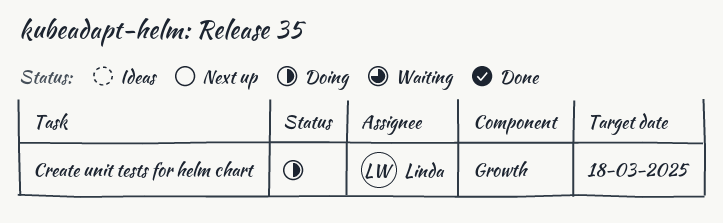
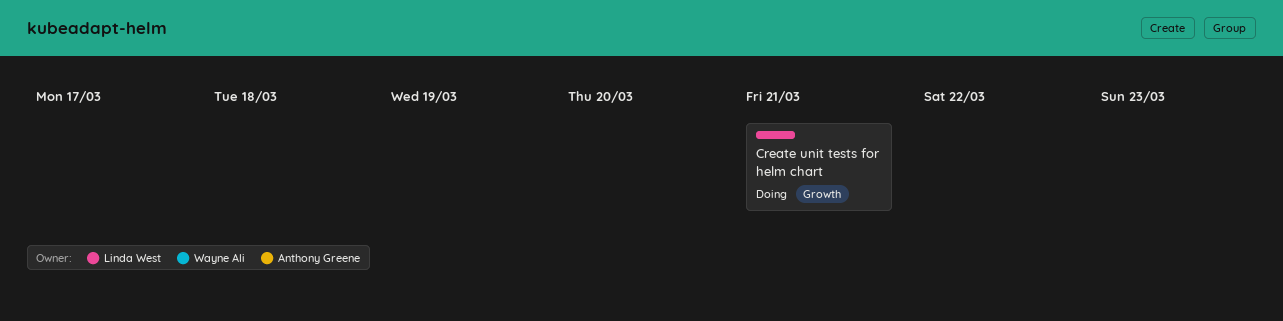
Create unit tests for helm chart, due: Mar 18 -> Mar 21

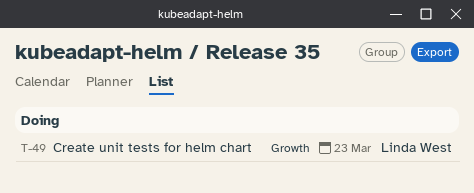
Create unit tests for helm chart, due: Mar 21 -> Mar 23

